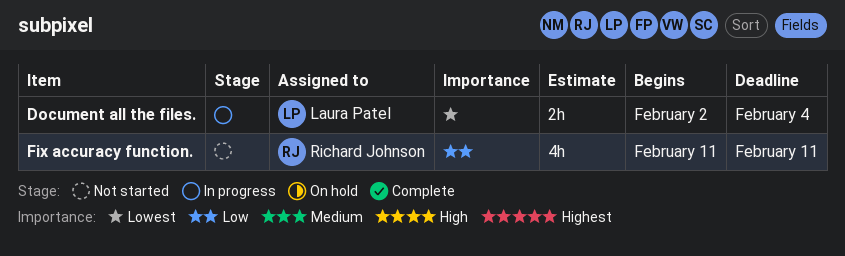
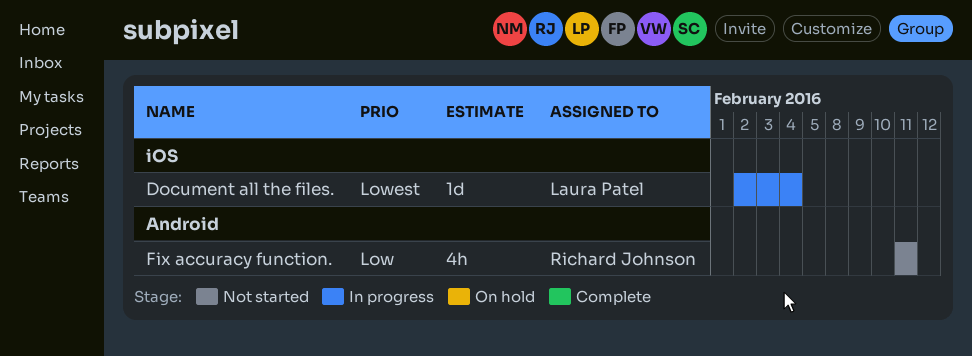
Document all the files., estimate: 2h -> 1d

